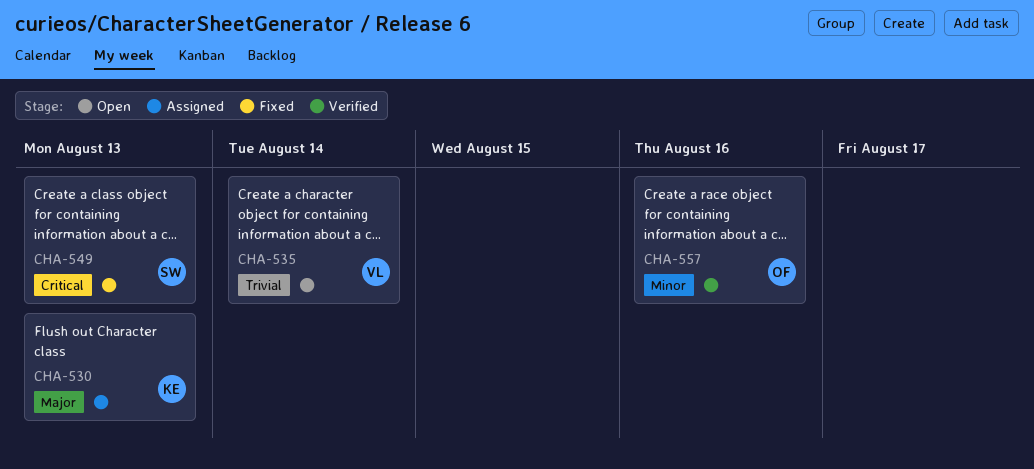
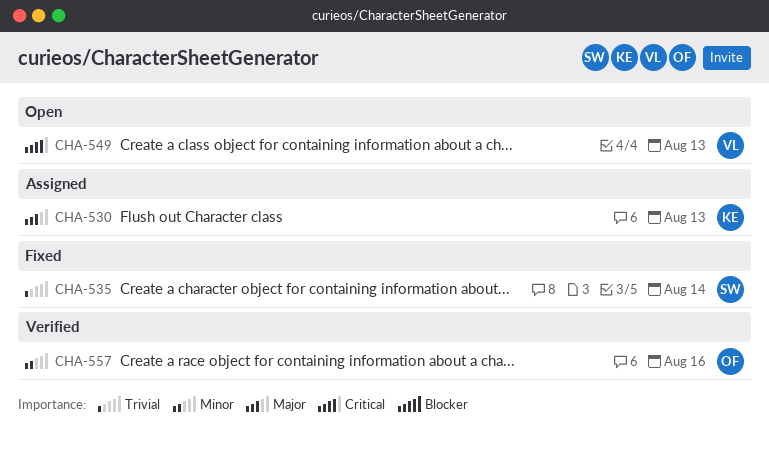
CHA-535, status: Open -> Fixed
CHA-535, owner: VL -> SW
CHA-549, status: Fixed -> Open
CHA-549, owner: SW -> VL

